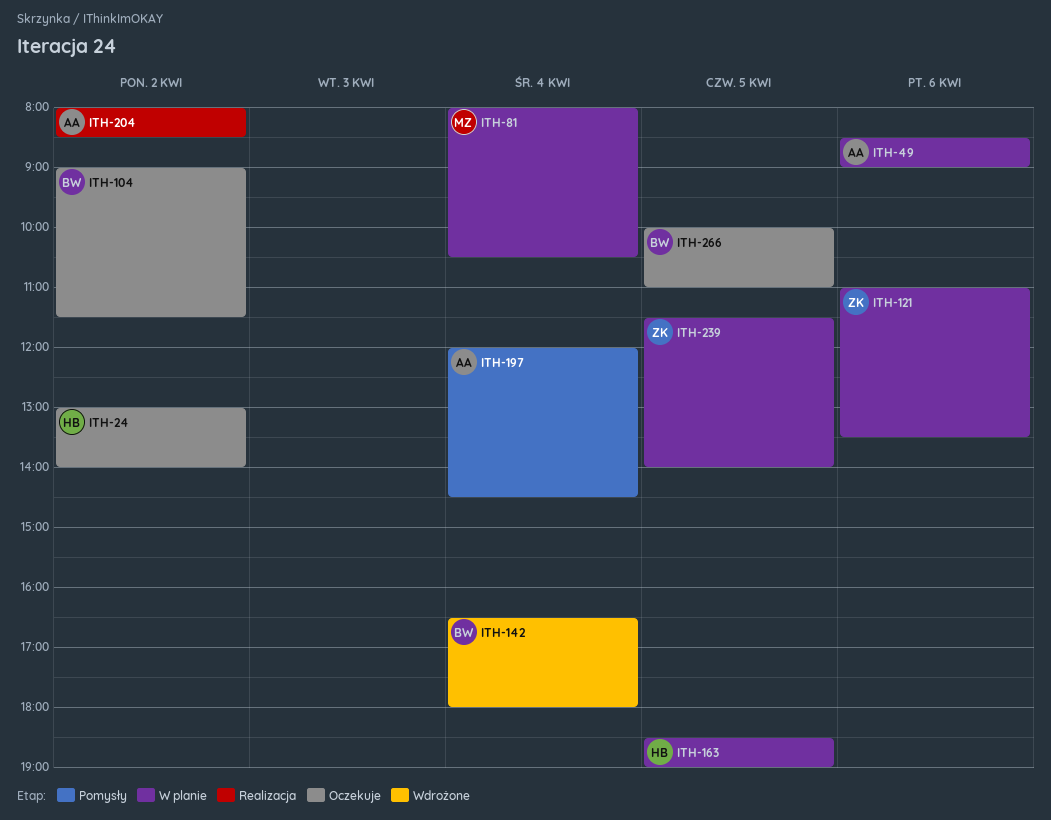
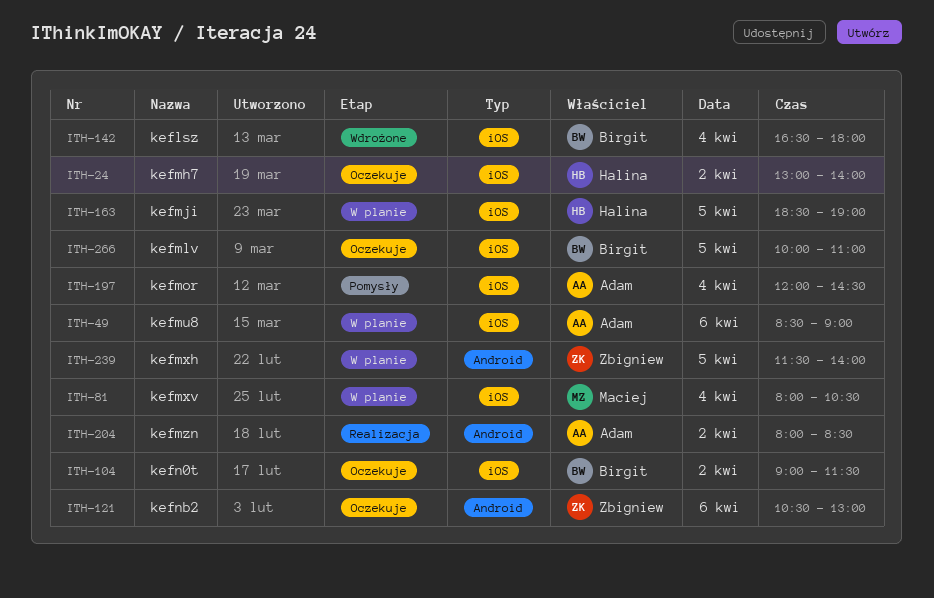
ITH-121, status: W planie -> Oczekuje
ITH-121, begins: 11:00 -> 10:30
ITH-121, ends: 13:30 -> 13:00

